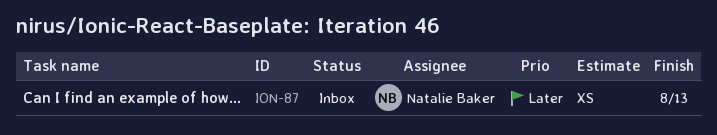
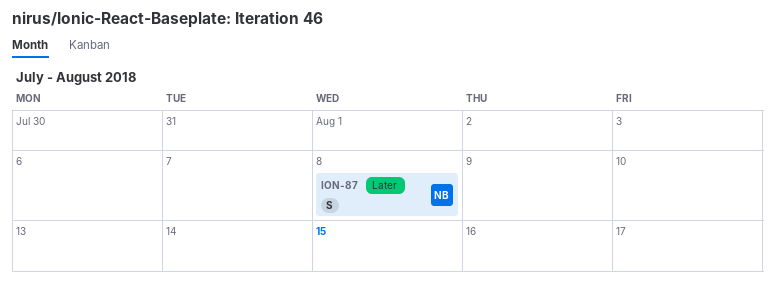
ION-87, estimate: XS -> S
ION-87, due: Aug 13 -> Aug 8

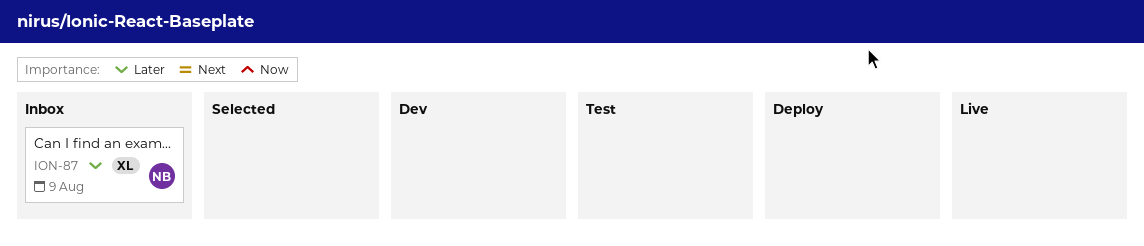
ION-87, estimate: S -> XL
ION-87, due: Aug 8 -> Aug 9

